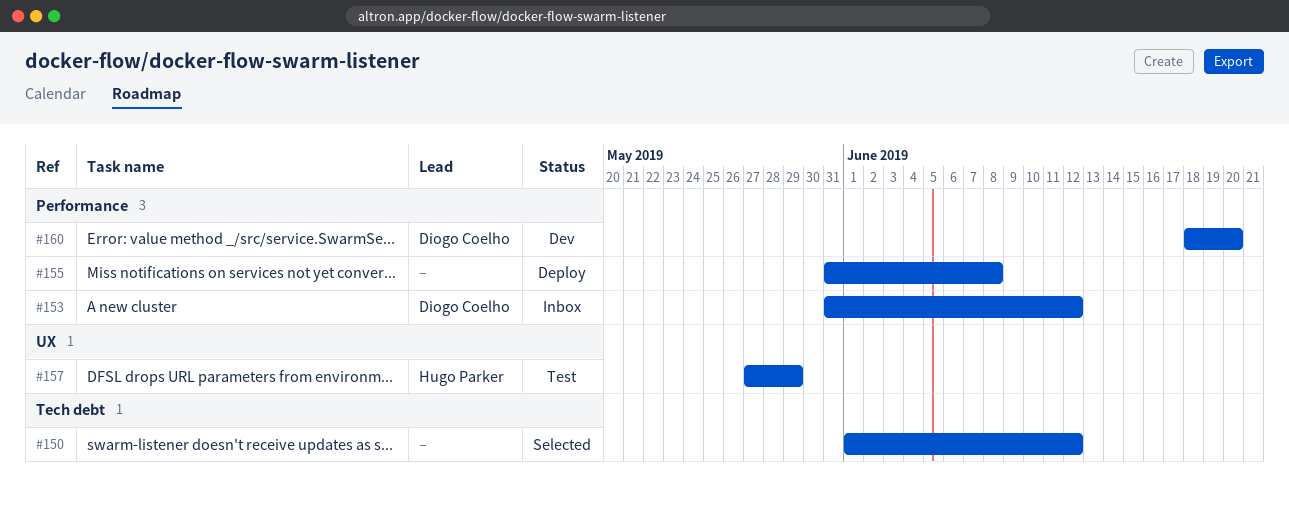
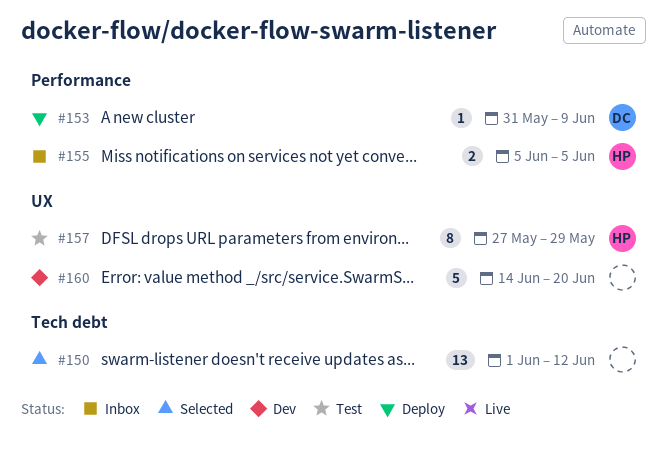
#153, status: Inbox -> Deploy
#153, due: Jun 12 -> Jun 9
#155, status: Deploy -> Inbox
#155, owner: none -> Hugo Parker
#155, start: May 31 -> Jun 5
#155, due: Jun 8 -> Jun 5
#160, owner: Diogo Coelho -> none
#160, label: Performance -> UX
#160, start: Jun 18 -> Jun 14

